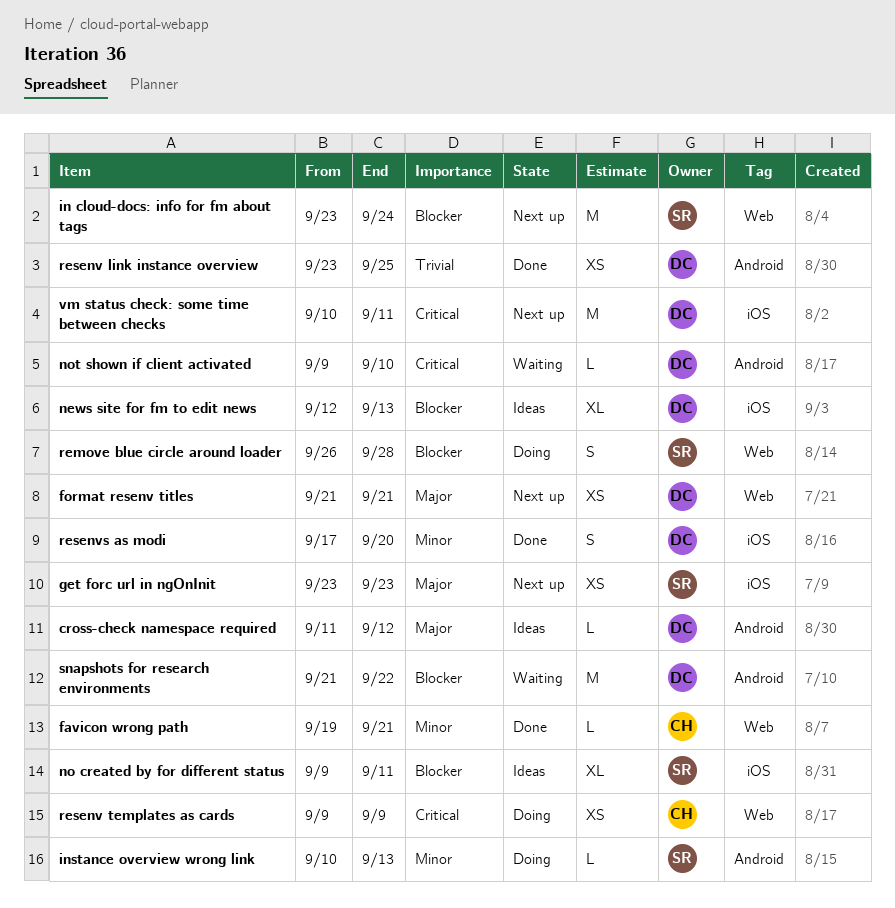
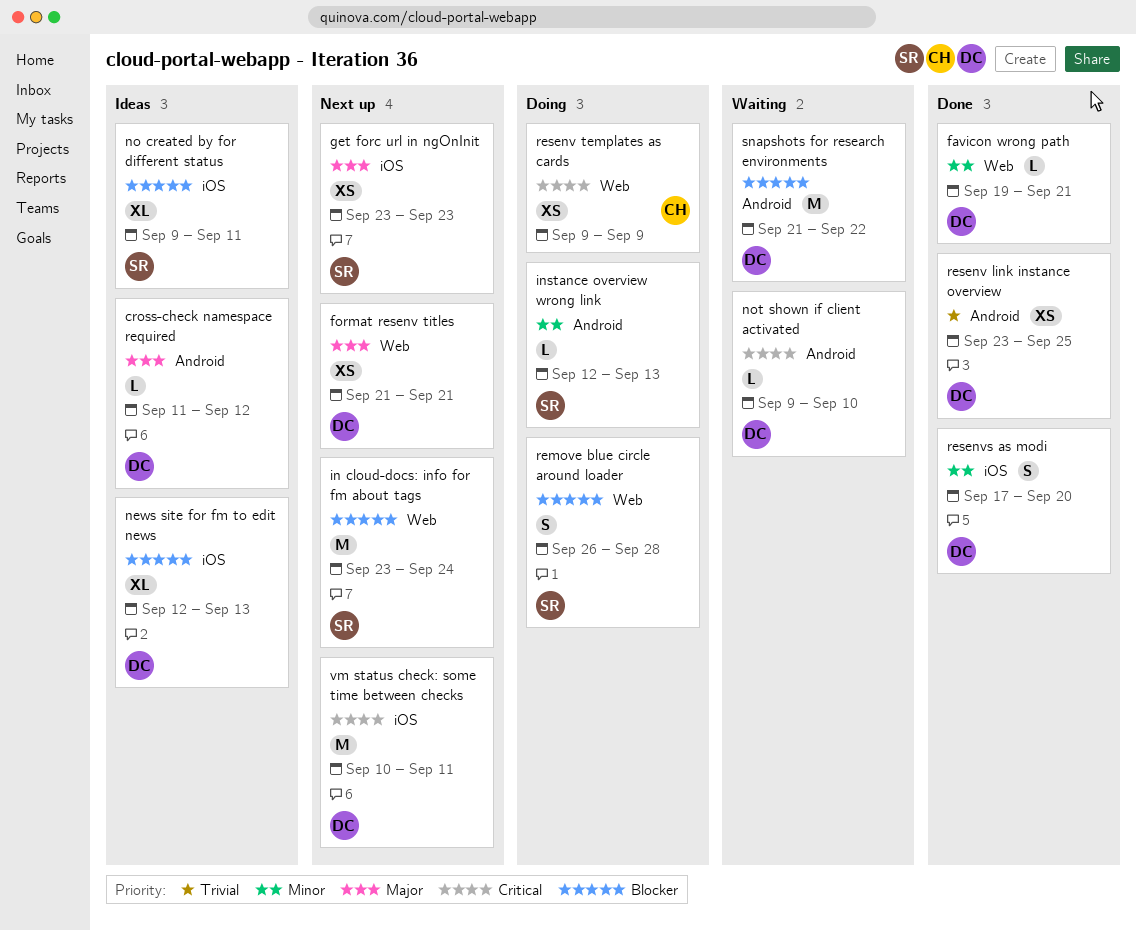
favicon wrong path, owner: CH -> DC
instance overview wrong link, start: Sep 10 -> Sep 12

